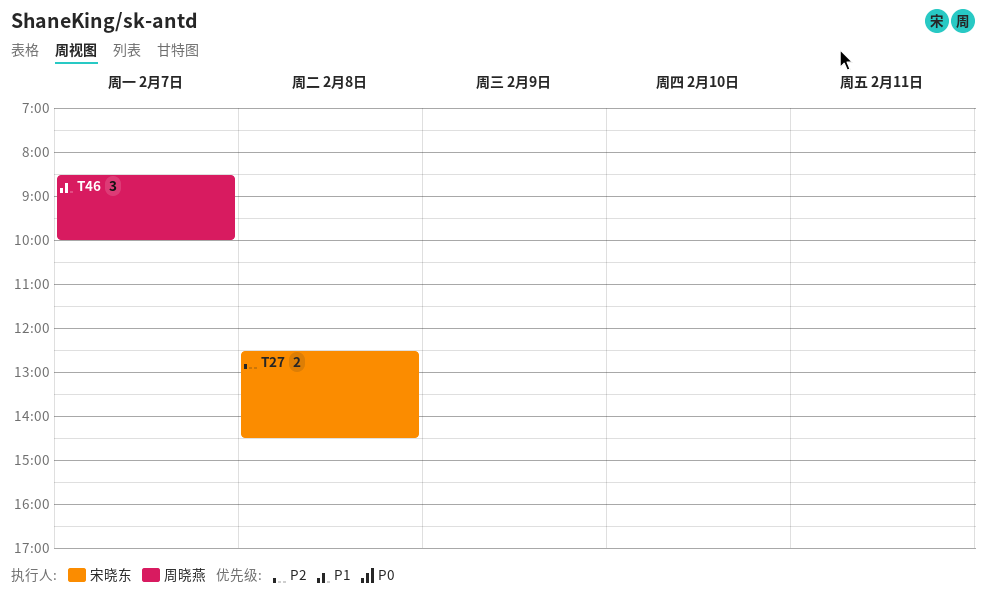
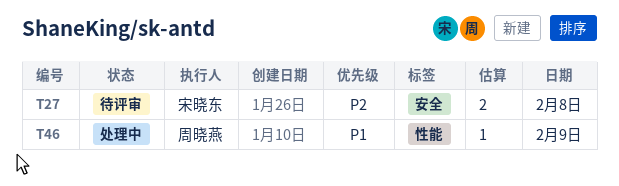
T46, estimate: 3 -> 1
T46, day: Feb 7 -> Feb 9

